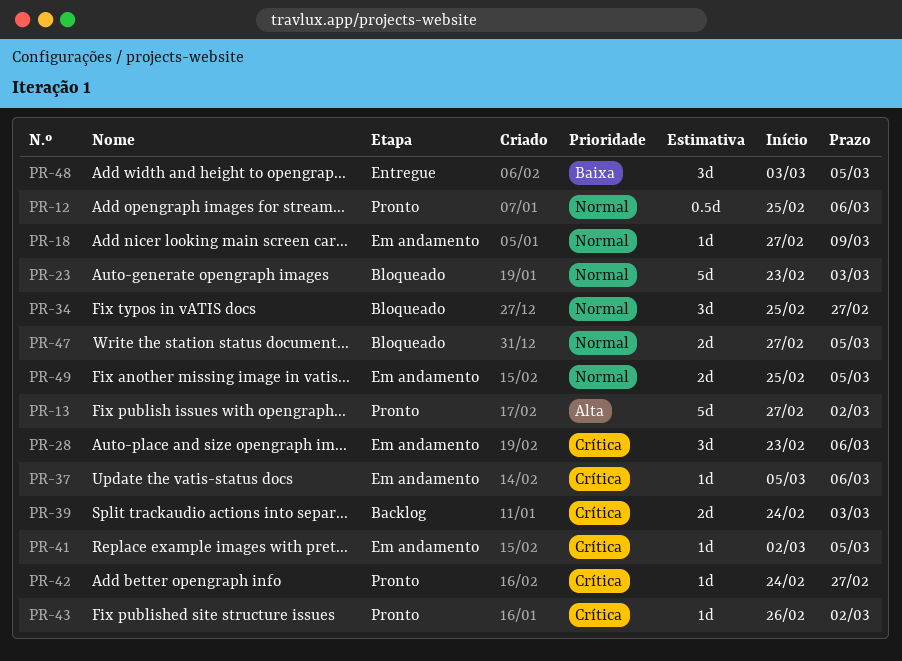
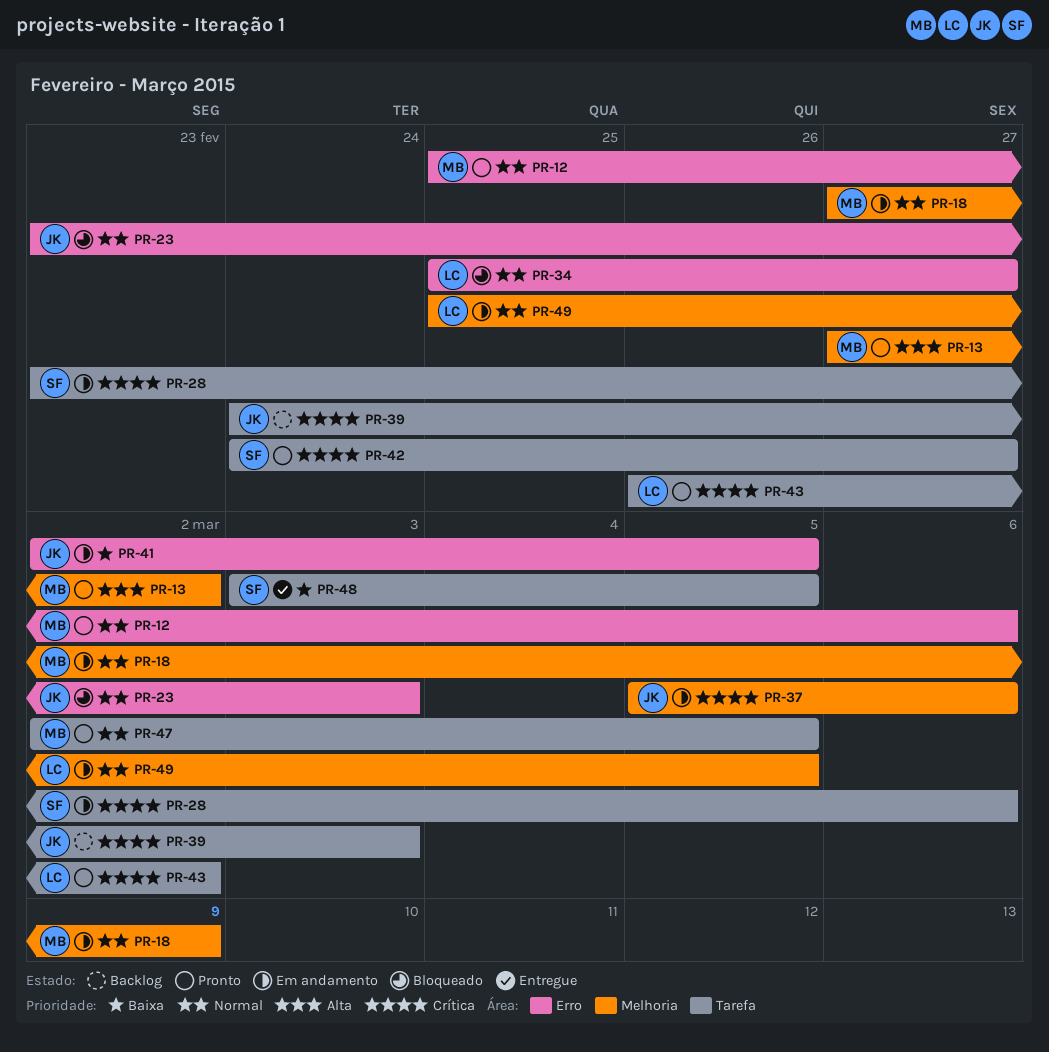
PR-41, priority: Crítica -> Baixa
PR-47, status: Bloqueado -> Pronto
PR-47, start: Feb 27 -> Mar 2

